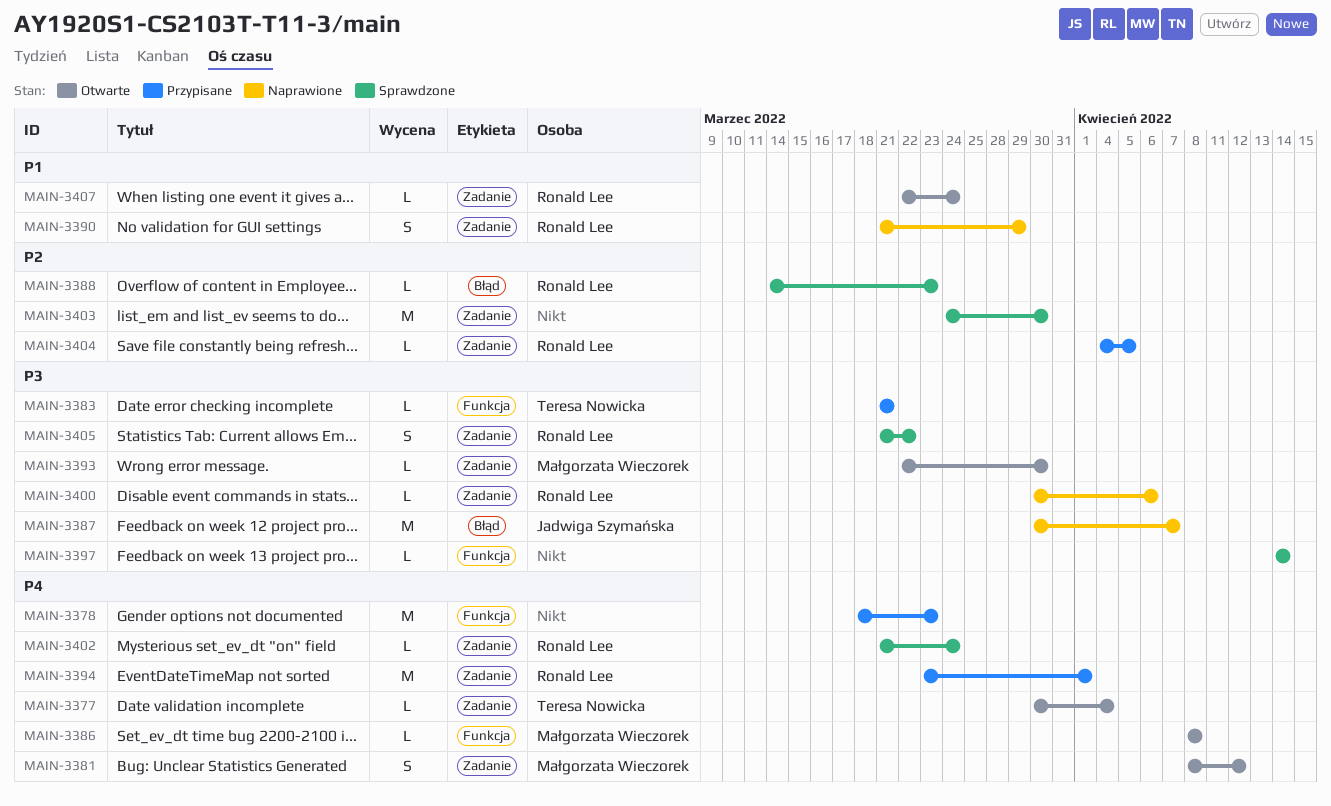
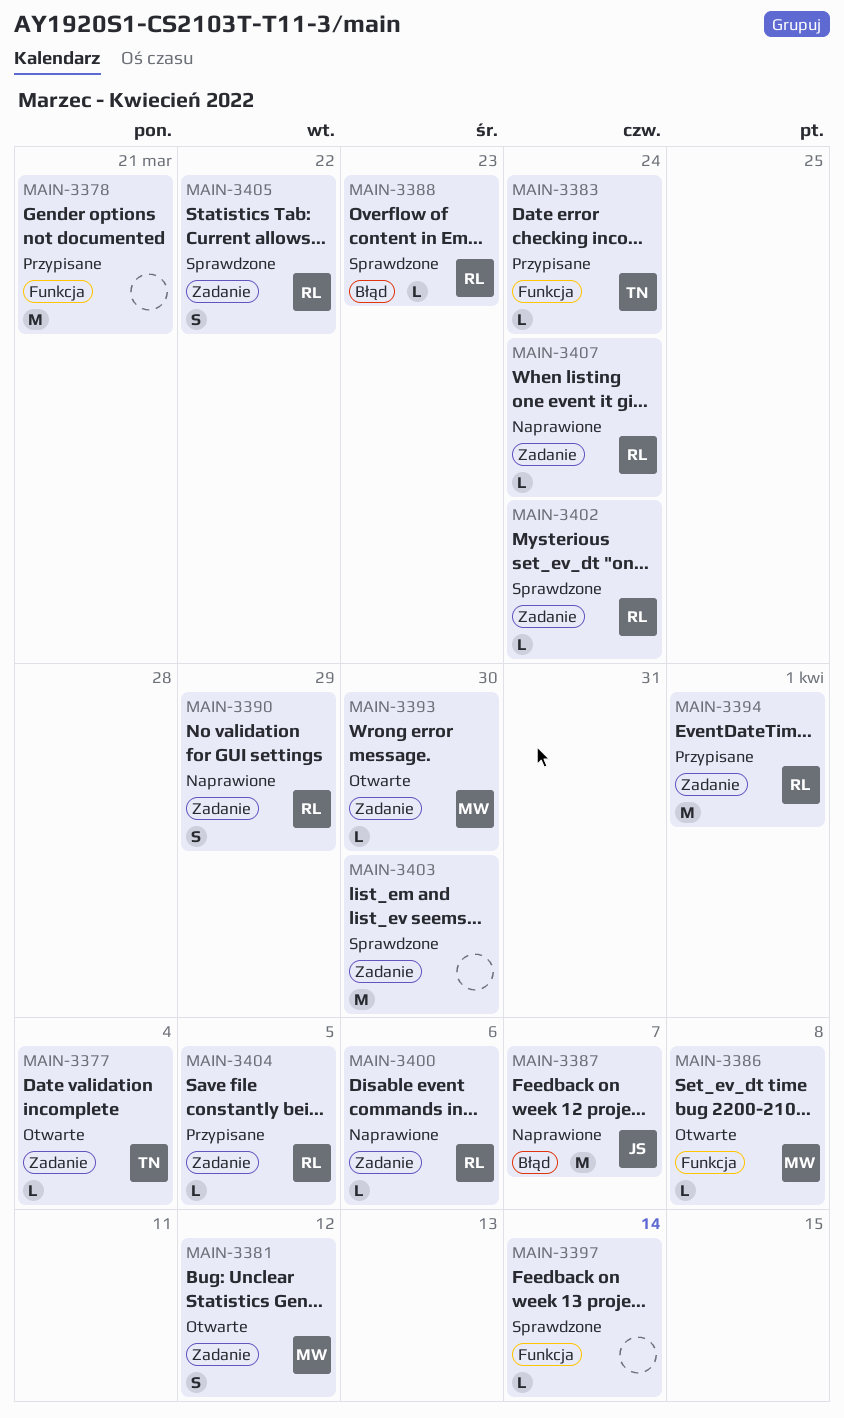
MAIN-3378, due: Mar 23 -> Mar 21
MAIN-3383, due: Mar 21 -> Mar 24
MAIN-3407, status: Otwarte -> Naprawione

